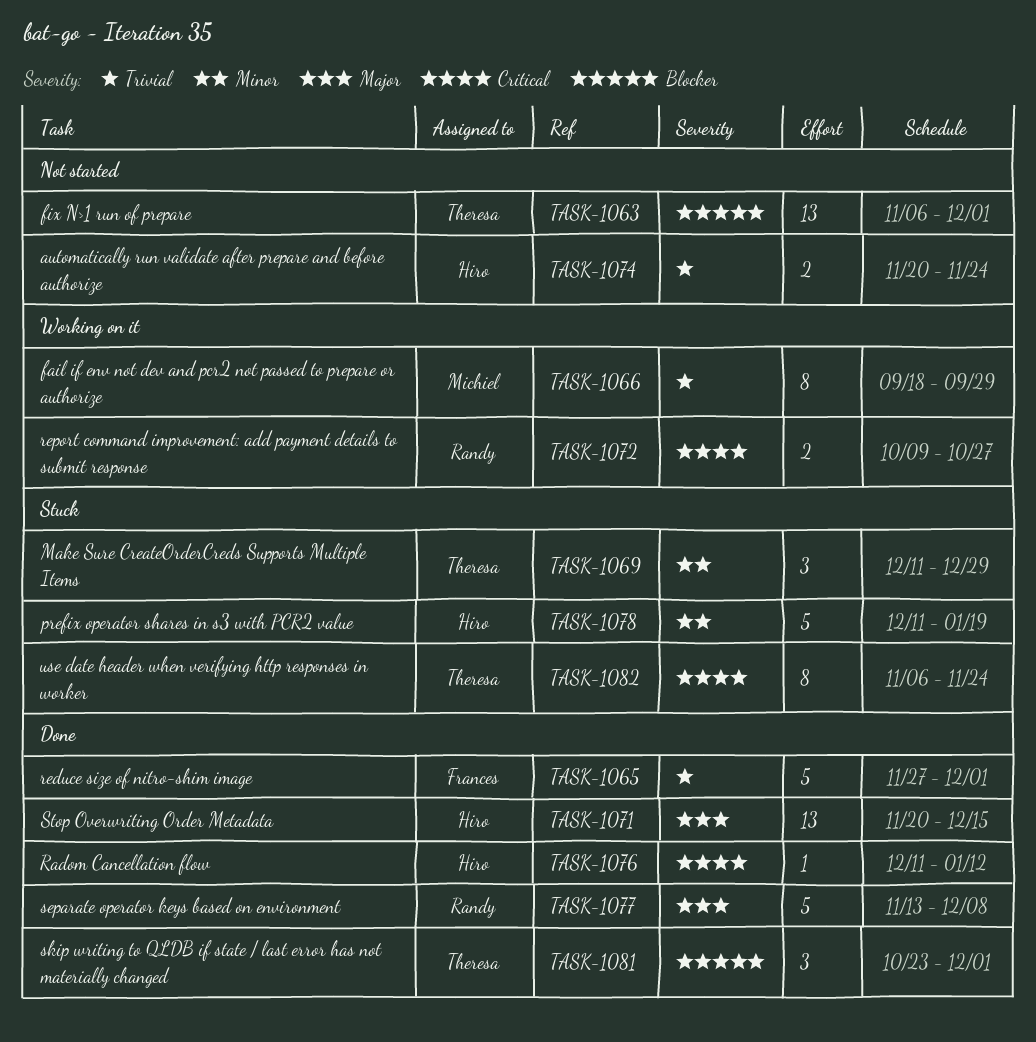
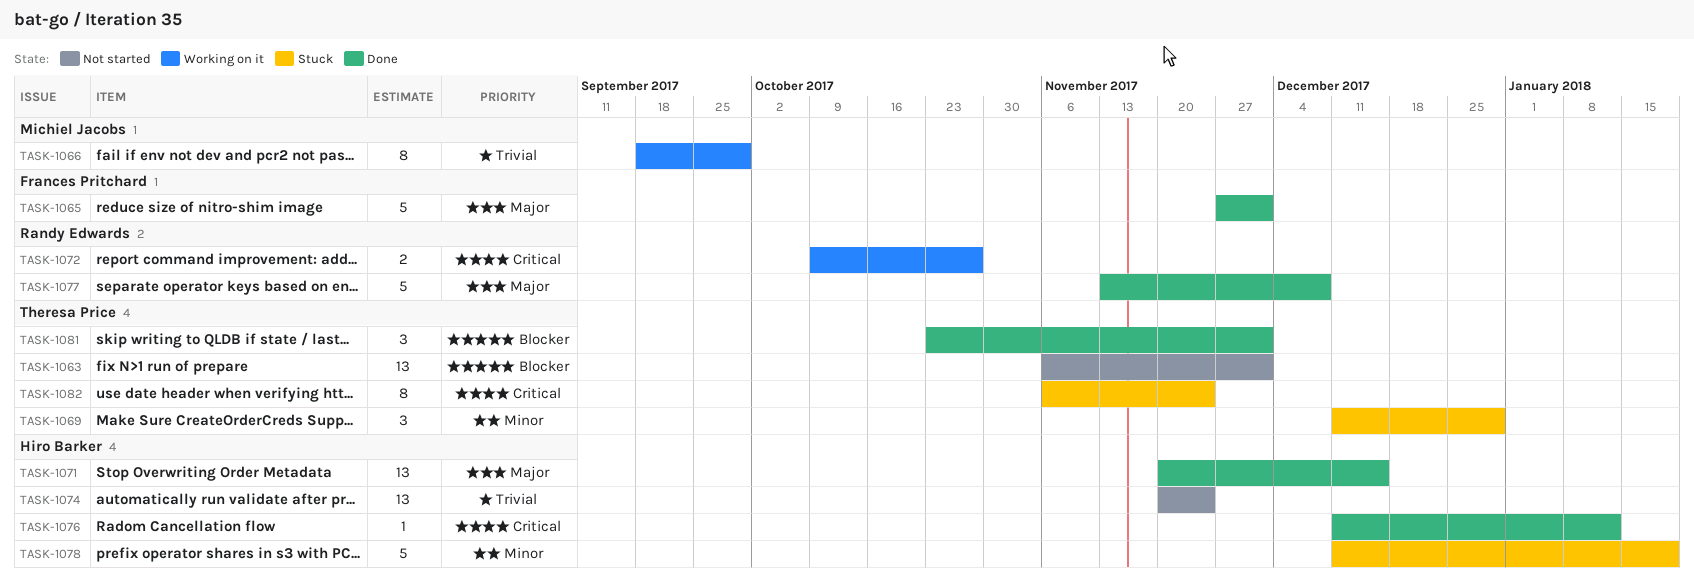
TASK-1065, priority: Trivial -> Major
TASK-1074, estimate: 2 -> 13

